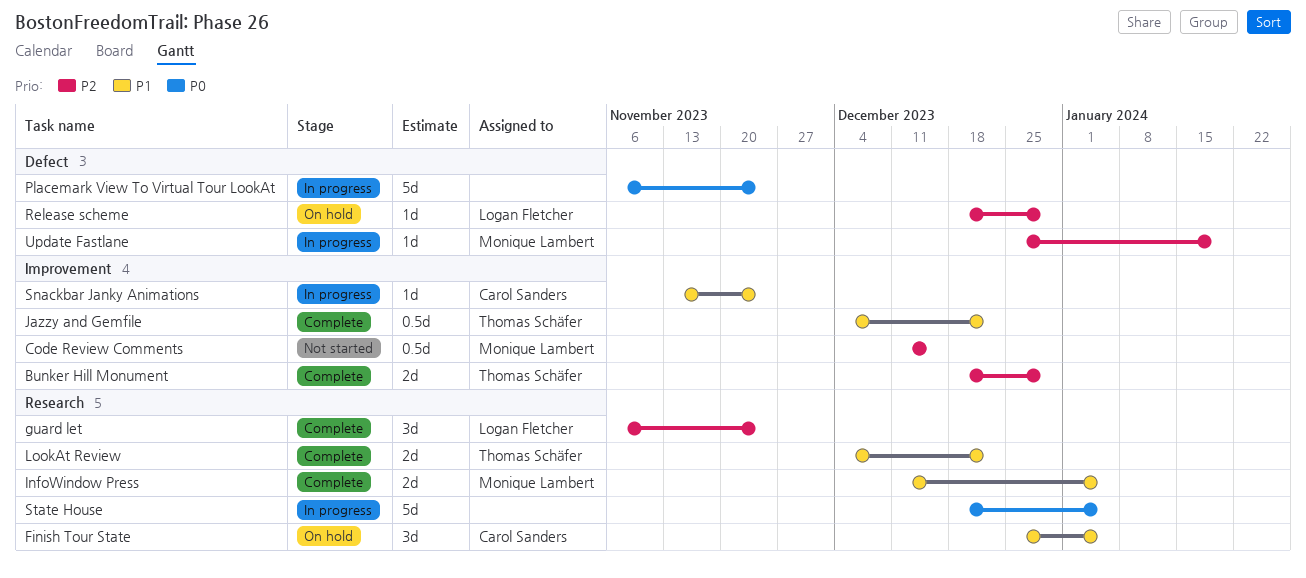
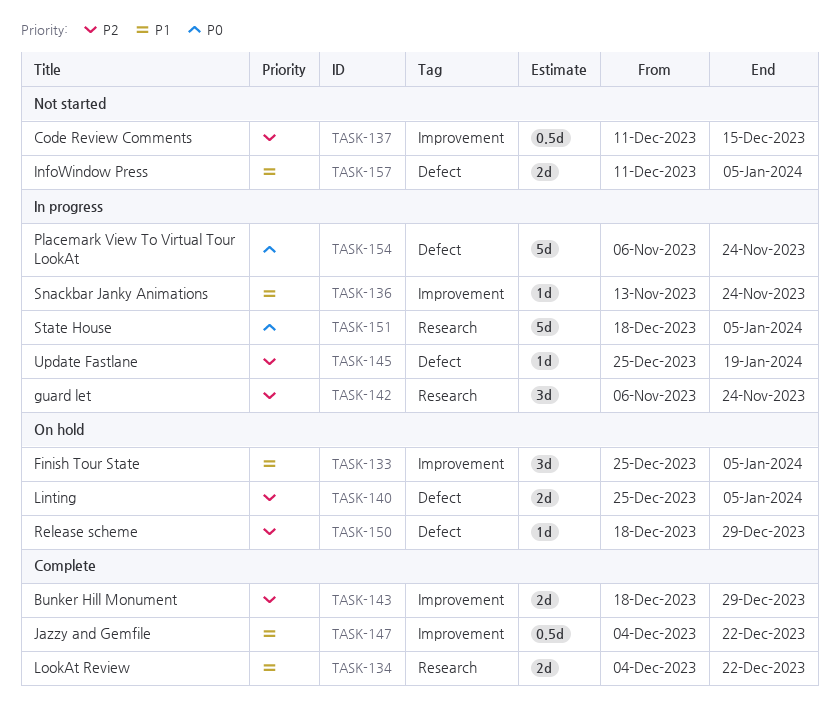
Finish Tour State, label: Research -> Improvement
guard let, status: Complete -> In progress
InfoWindow Press, status: Complete -> Not started
InfoWindow Press, label: Research -> Defect
Linting: none -> present

